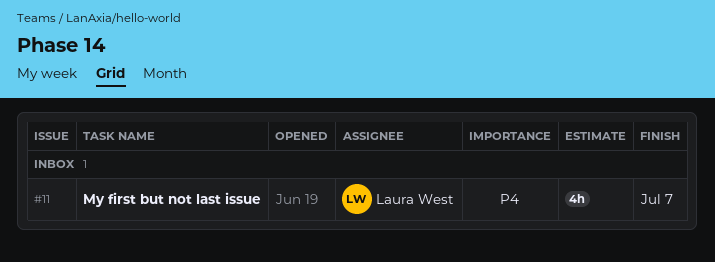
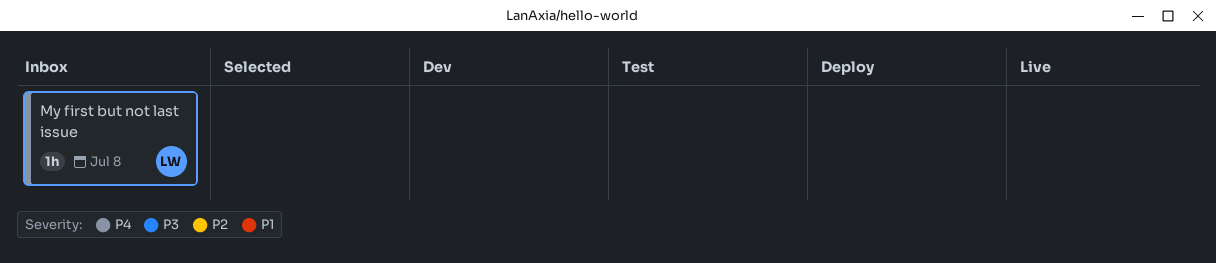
My first but not last issue, estimate: 4h -> 1h
My first but not last issue, due: Jul 7 -> Jul 8

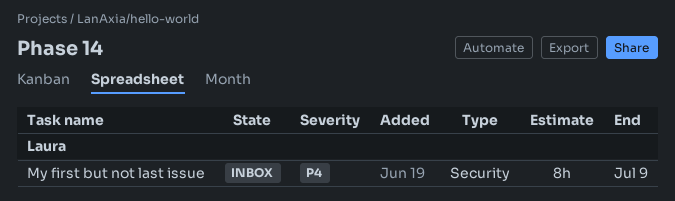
My first but not last issue, estimate: 1h -> 8h
My first but not last issue, due: Jul 8 -> Jul 9

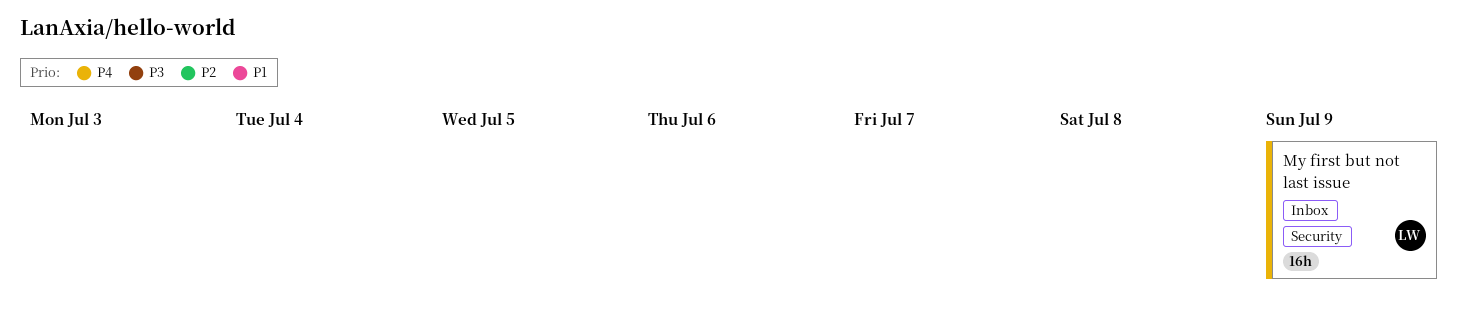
My first but not last issue, estimate: 8h -> 16h

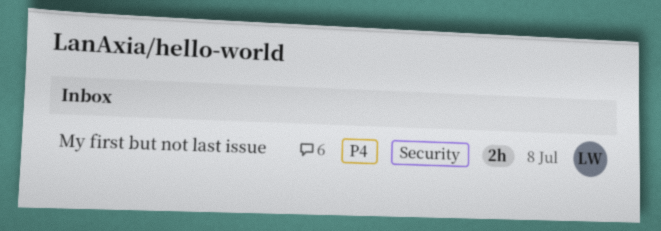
My first but not last issue, estimate: 16h -> 2h
My first but not last issue, due: Jul 9 -> Jul 8

